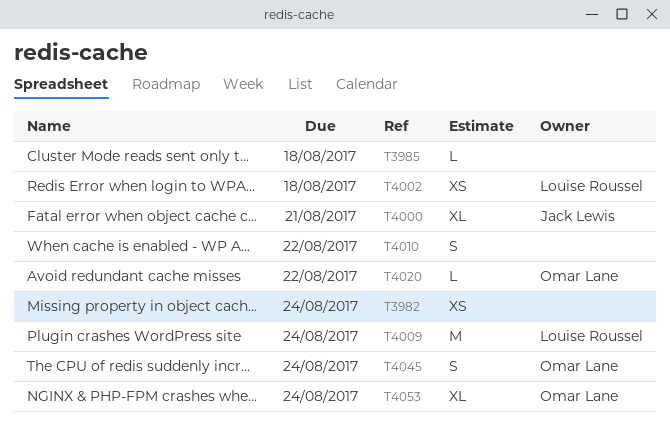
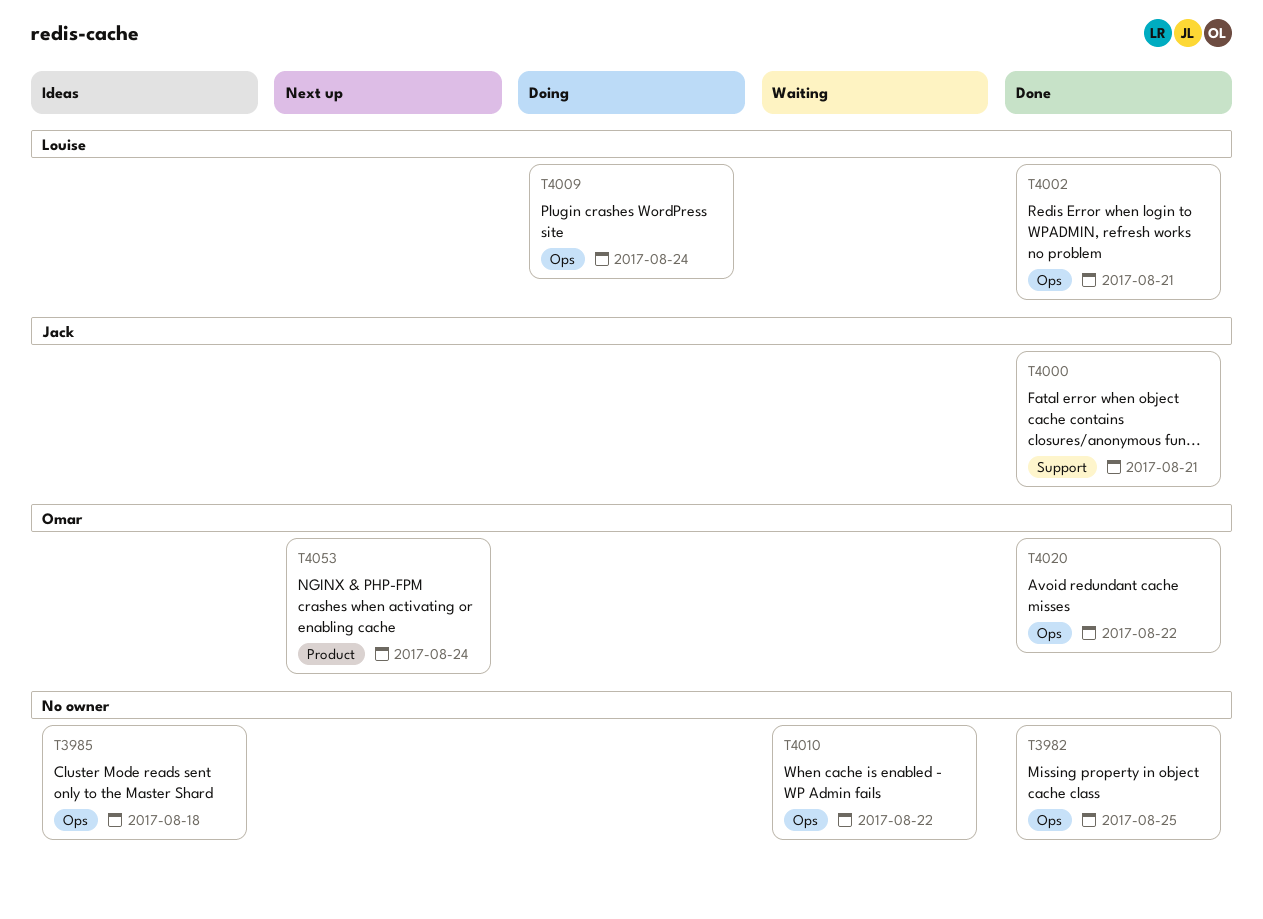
T3982, due: Aug 24 -> Aug 25
T4002, due: Aug 18 -> Aug 21
T4045: present -> none

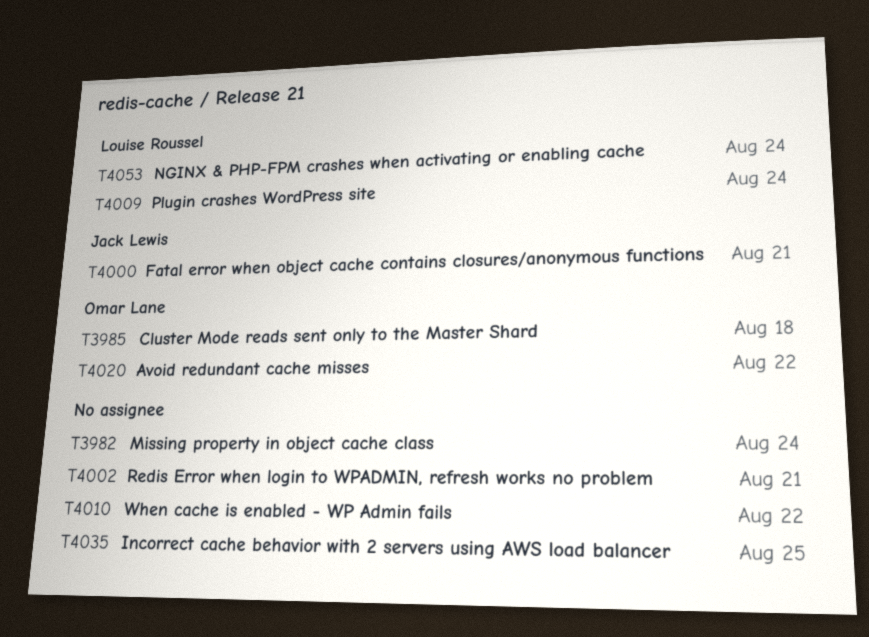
T3982, due: Aug 25 -> Aug 24
T3985, owner: none -> Omar Lane
T4002, owner: Louise Roussel -> none
T4035: none -> present
T4053, owner: Omar Lane -> Louise Roussel

